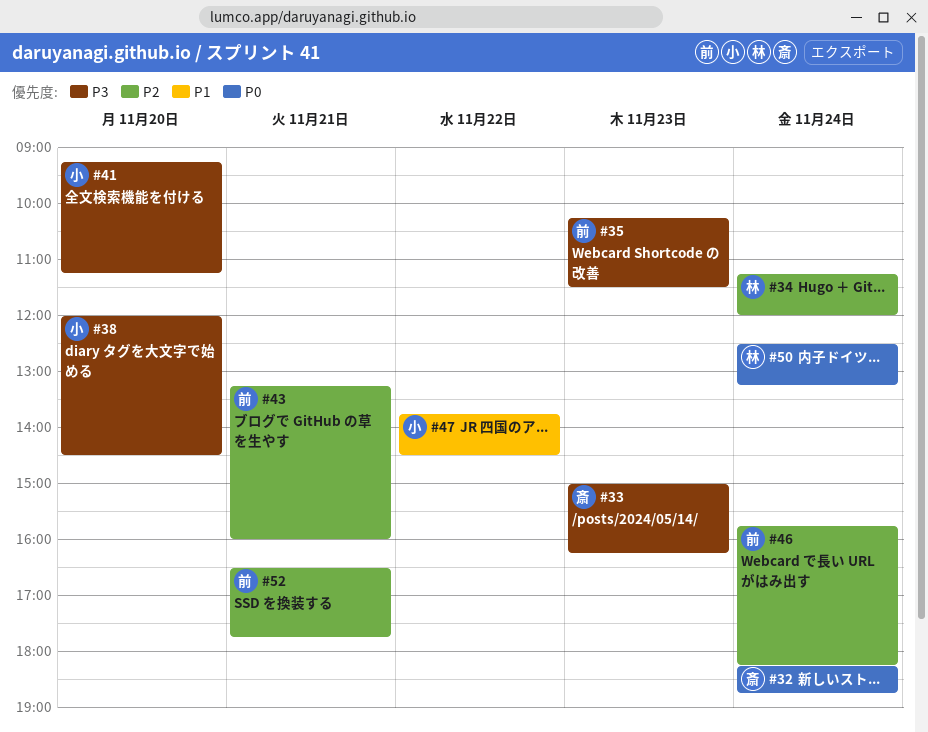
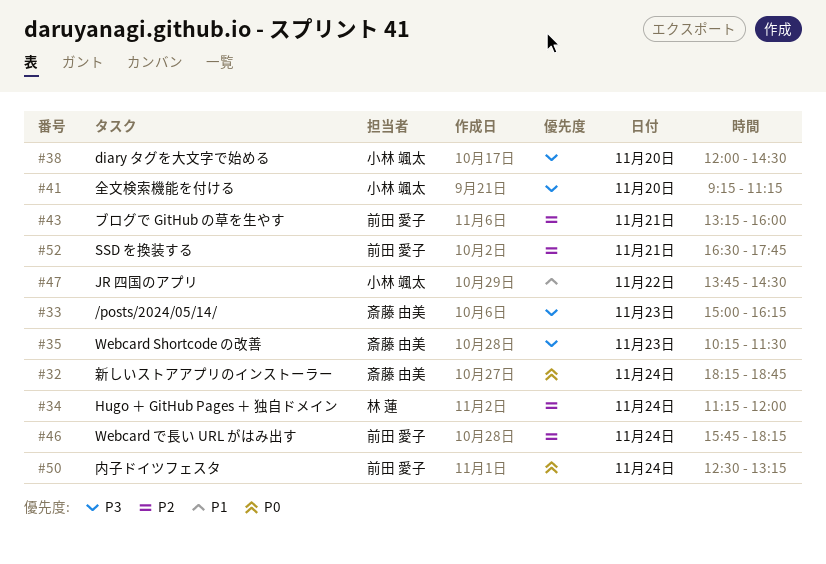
#35, owner: 前田 愛子 -> 斎藤 由美
#50, owner: 林 蓮 -> 前田 愛子

